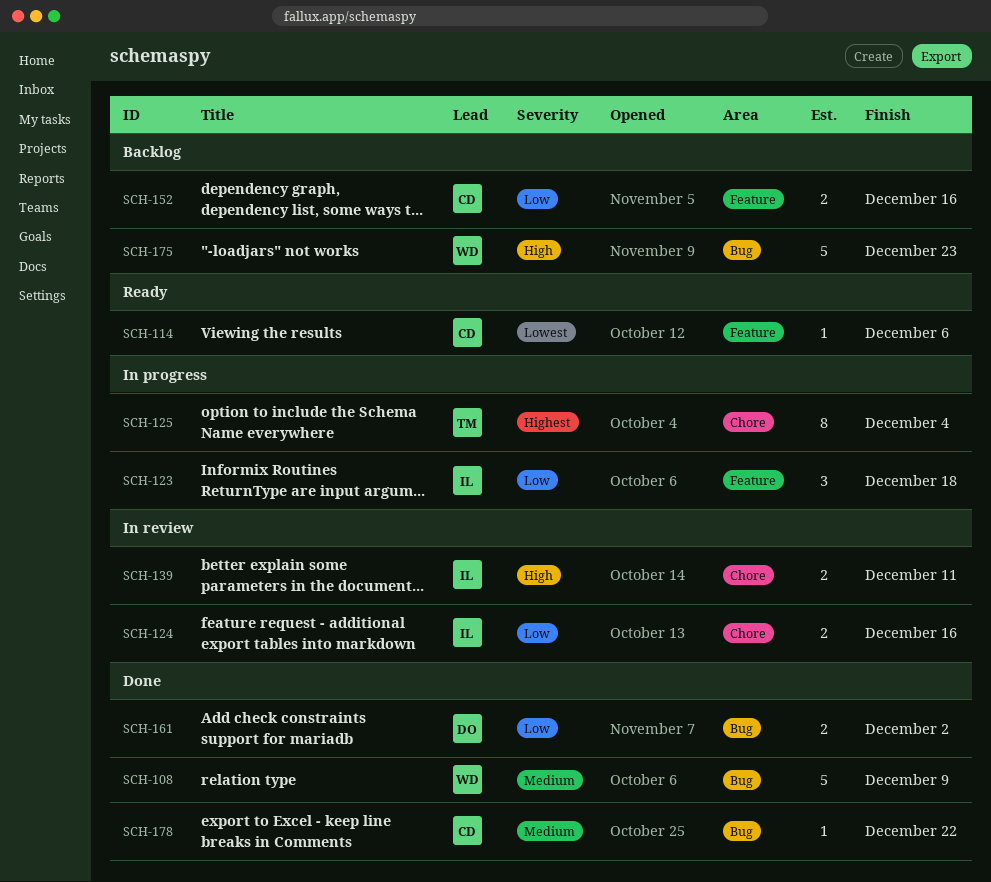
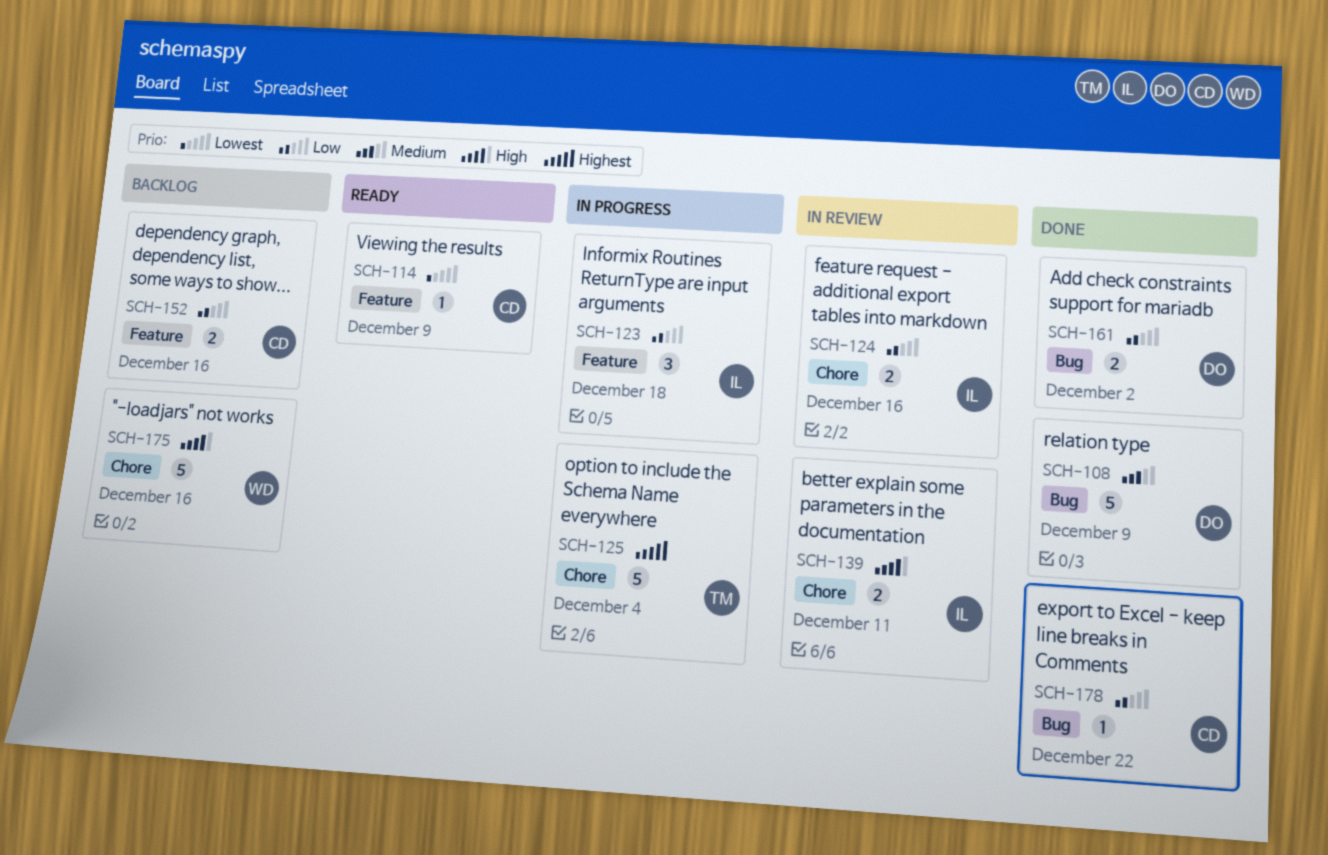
SCH-108, owner: WD -> DO
SCH-114, due: Dec 6 -> Dec 9
SCH-125, estimate: 8 -> 5
SCH-175, label: Bug -> Chore
SCH-175, due: Dec 23 -> Dec 16
SCH-178, priority: Medium -> Low

